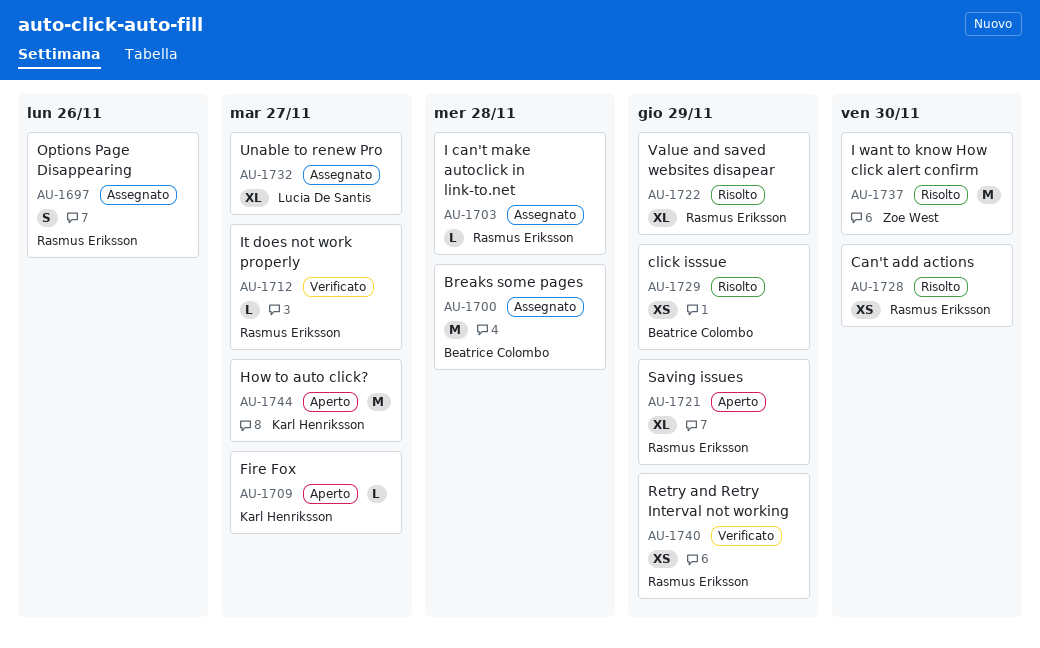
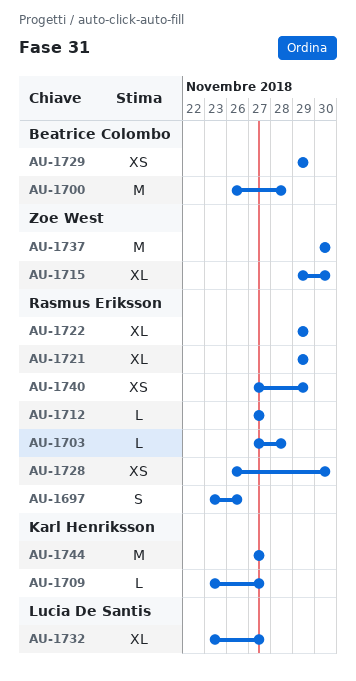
AU-1715: none -> present

